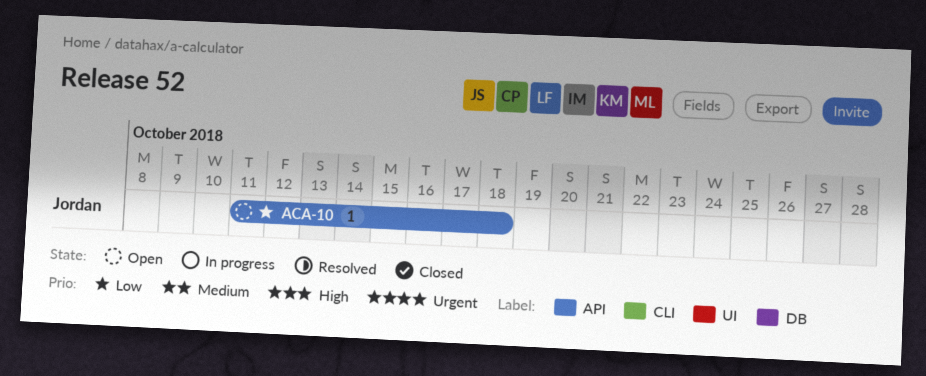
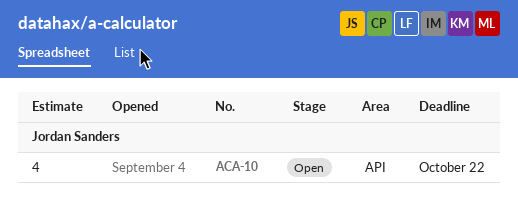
ACA-10, estimate: 1 -> 4
ACA-10, due: Oct 18 -> Oct 22

